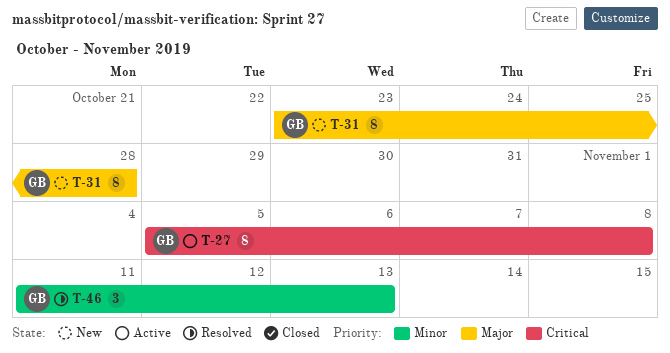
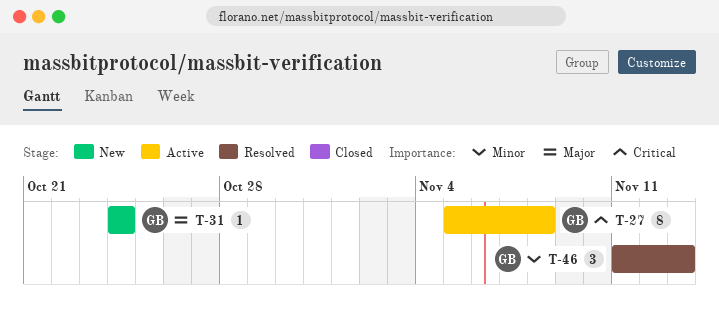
T-31, estimate: 8 -> 1
T-31, start: Oct 23 -> Oct 24
T-31, due: Oct 28 -> Oct 24

